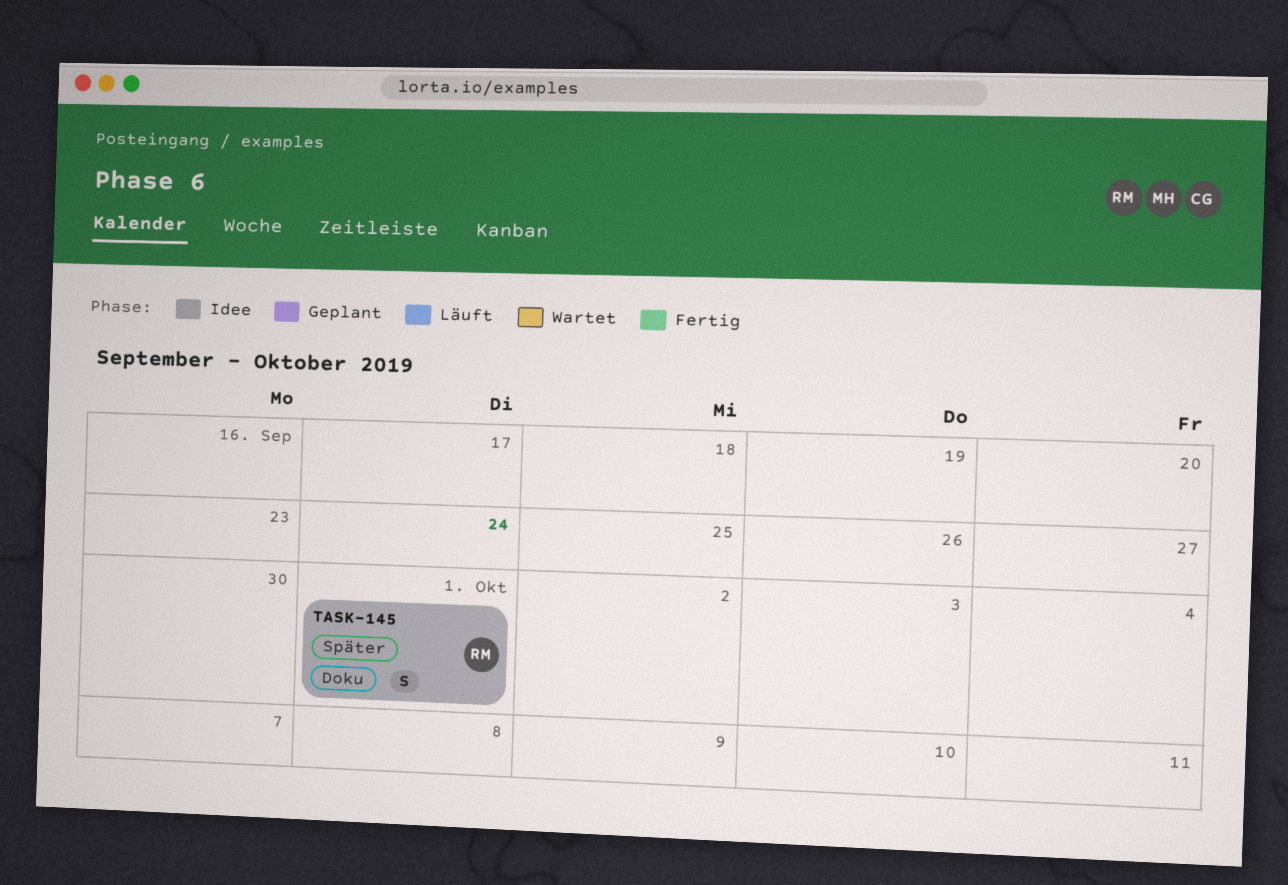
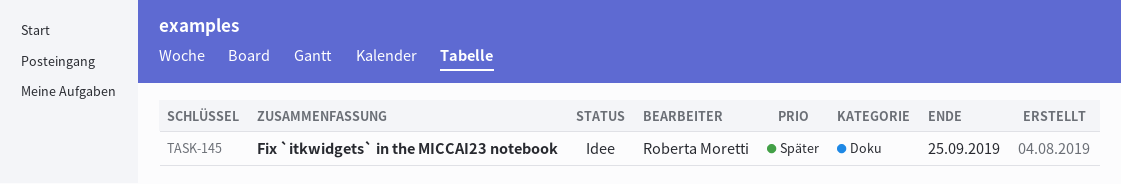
TASK-145, due: Oct 1 -> Sep 25

